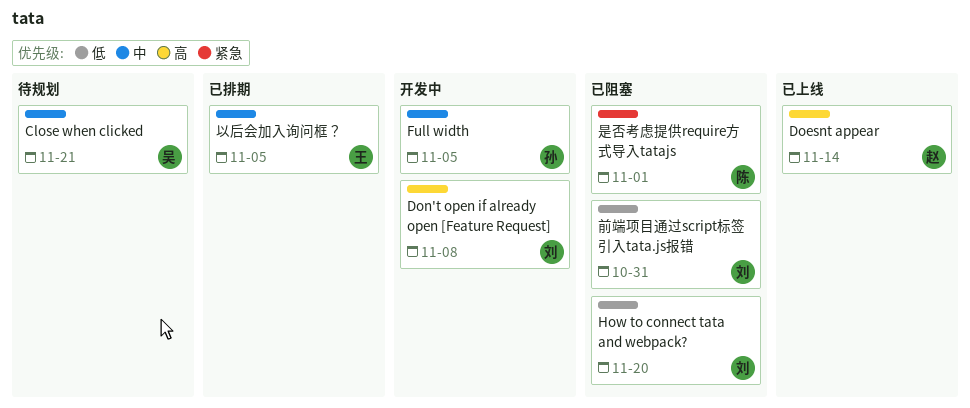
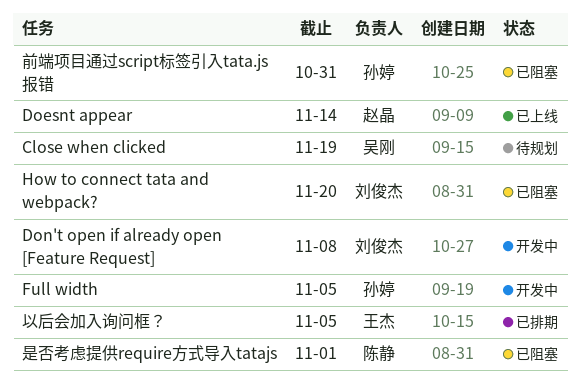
Close when clicked, due: Nov 21 -> Nov 19
前端项目通过script标签引入tata.js报错, owner: 刘俊杰 -> 孙婷

